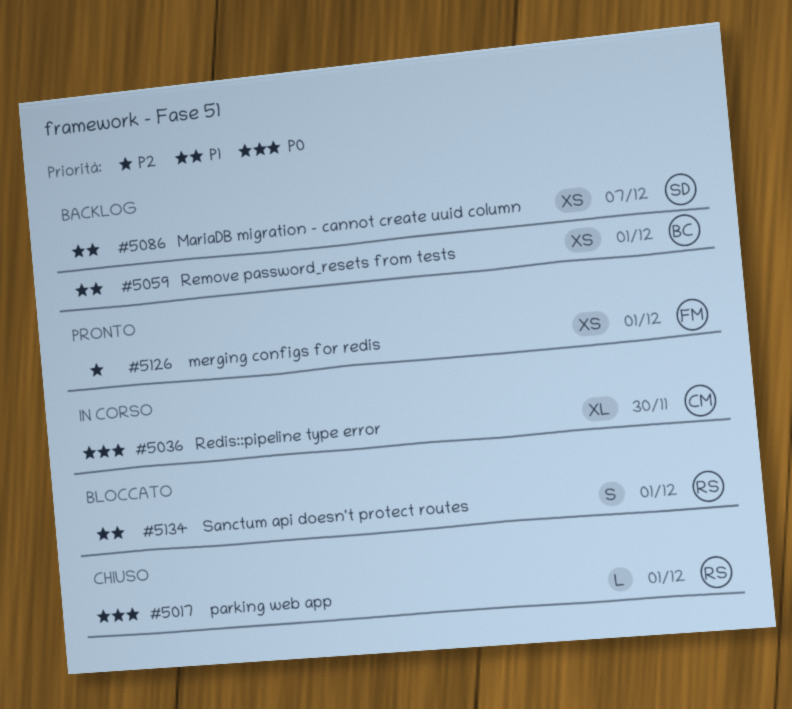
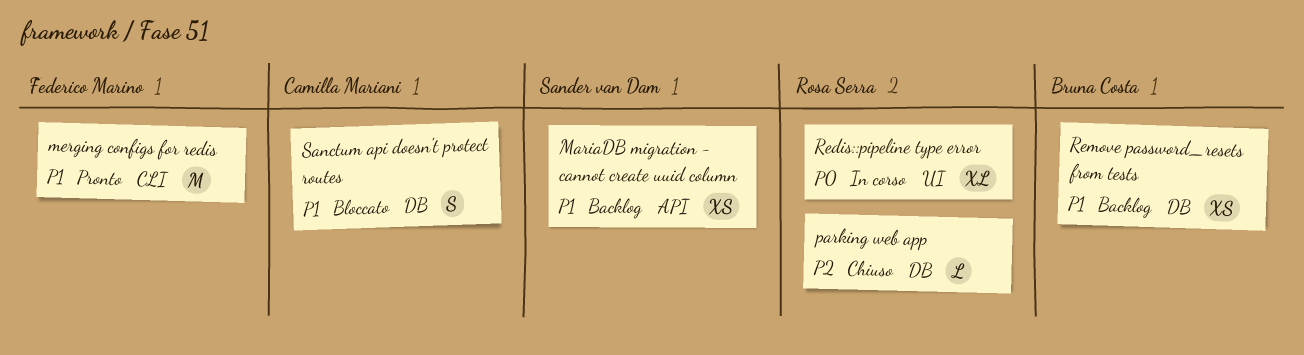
merging configs for redis, priority: P2 -> P1
merging configs for redis, estimate: XS -> M
parking web app, priority: P0 -> P2
Redis::pipeline type error, owner: Camilla Mariani -> Rosa Serra
Sanctum api doesn't protect routes, owner: Rosa Serra -> Camilla Mariani

